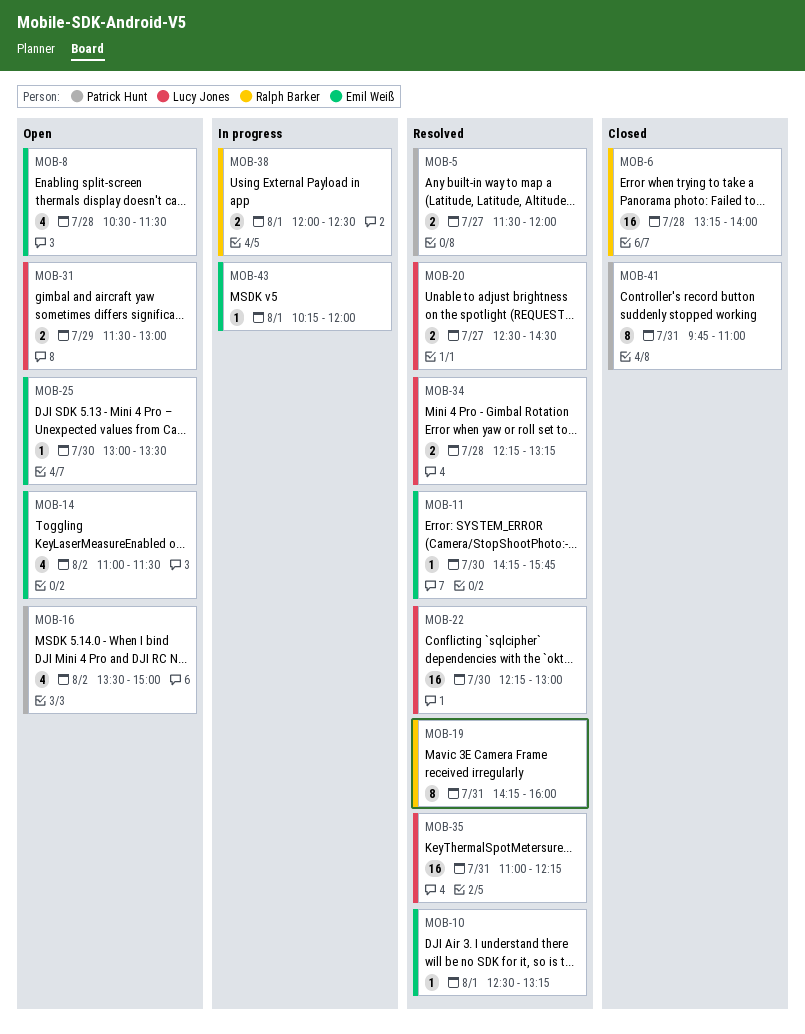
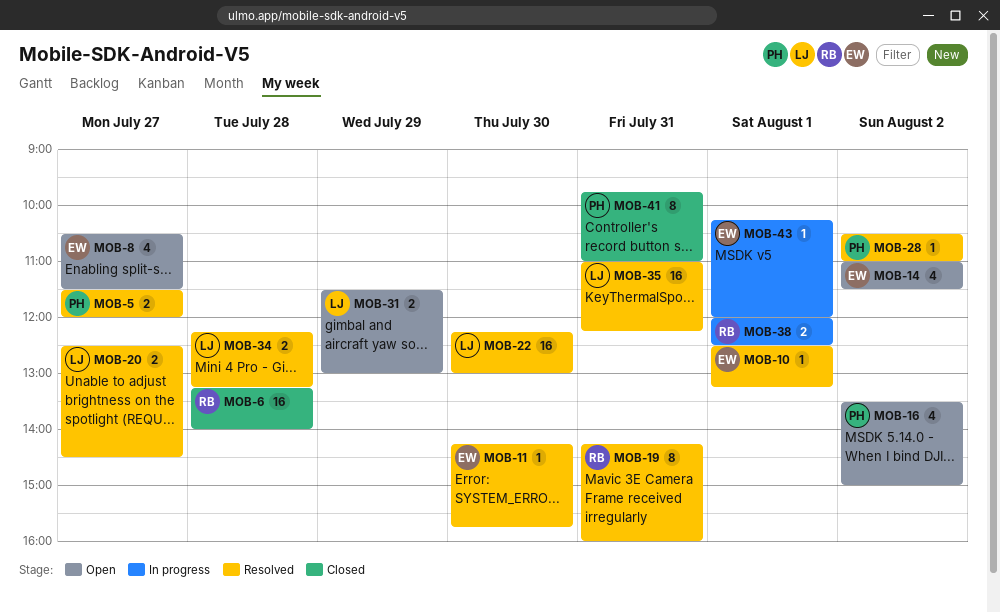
MOB-8, day: Jul 28 -> Jul 27
MOB-25: present -> none
MOB-28: none -> present

